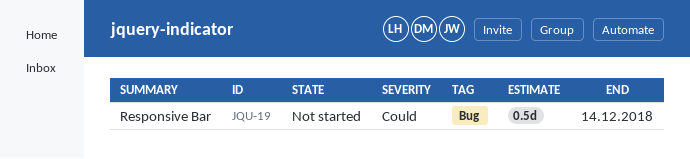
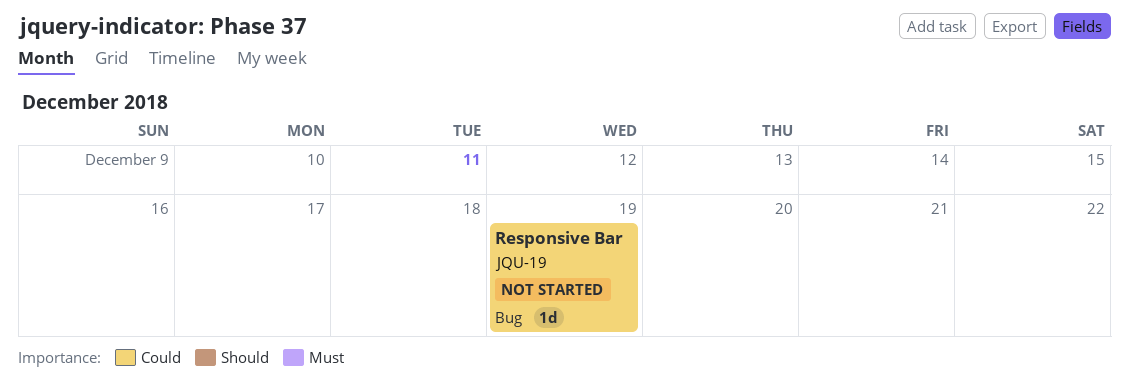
JQU-19, estimate: 0.5d -> 1d
JQU-19, due: Dec 14 -> Dec 19

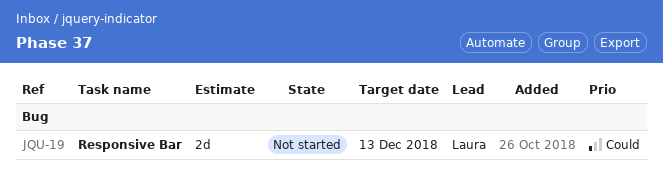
JQU-19, estimate: 1d -> 2d
JQU-19, due: Dec 19 -> Dec 13

